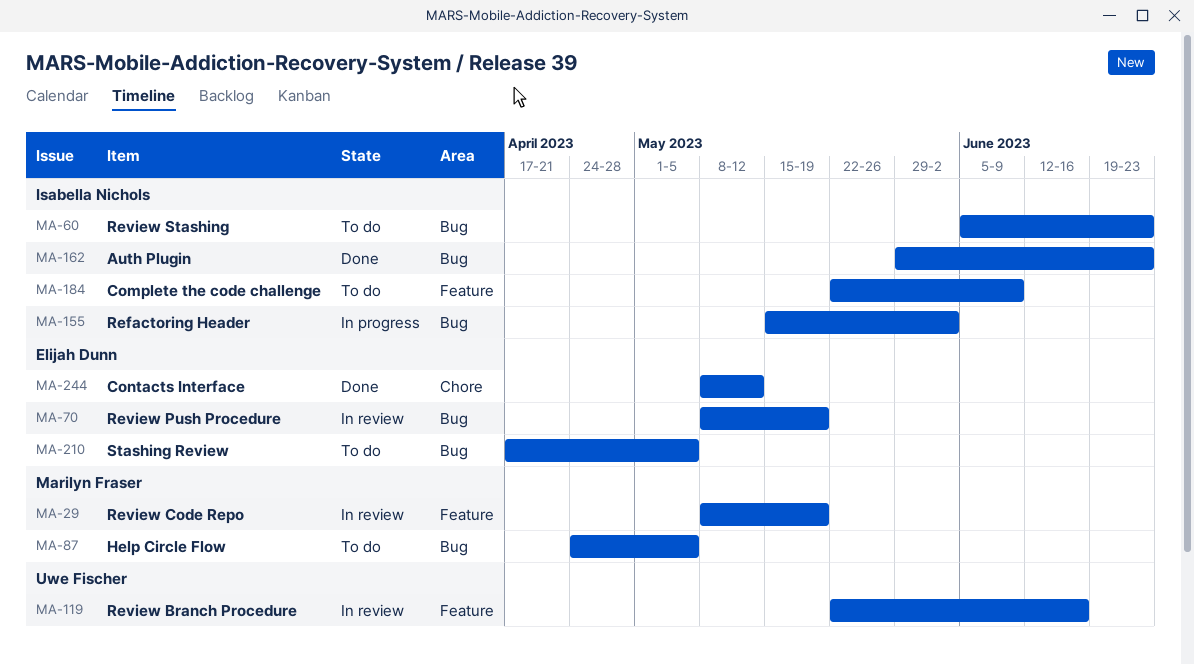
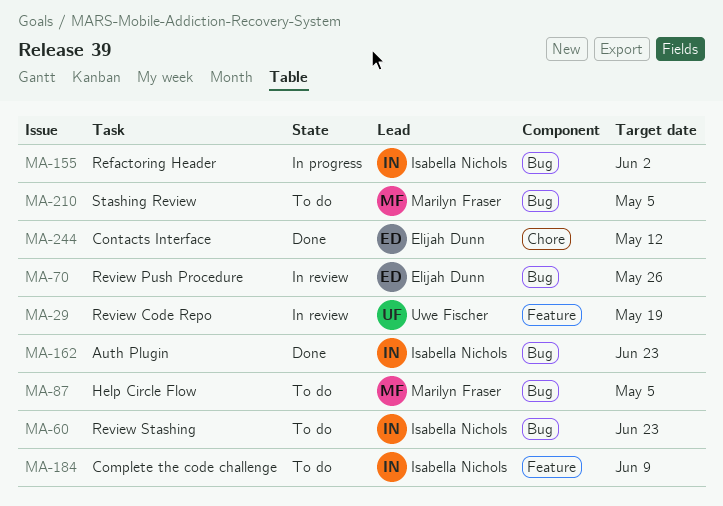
MA-29, owner: Marilyn Fraser -> Uwe Fischer
MA-70, due: May 19 -> May 26
MA-119: present -> none
MA-210, owner: Elijah Dunn -> Marilyn Fraser

